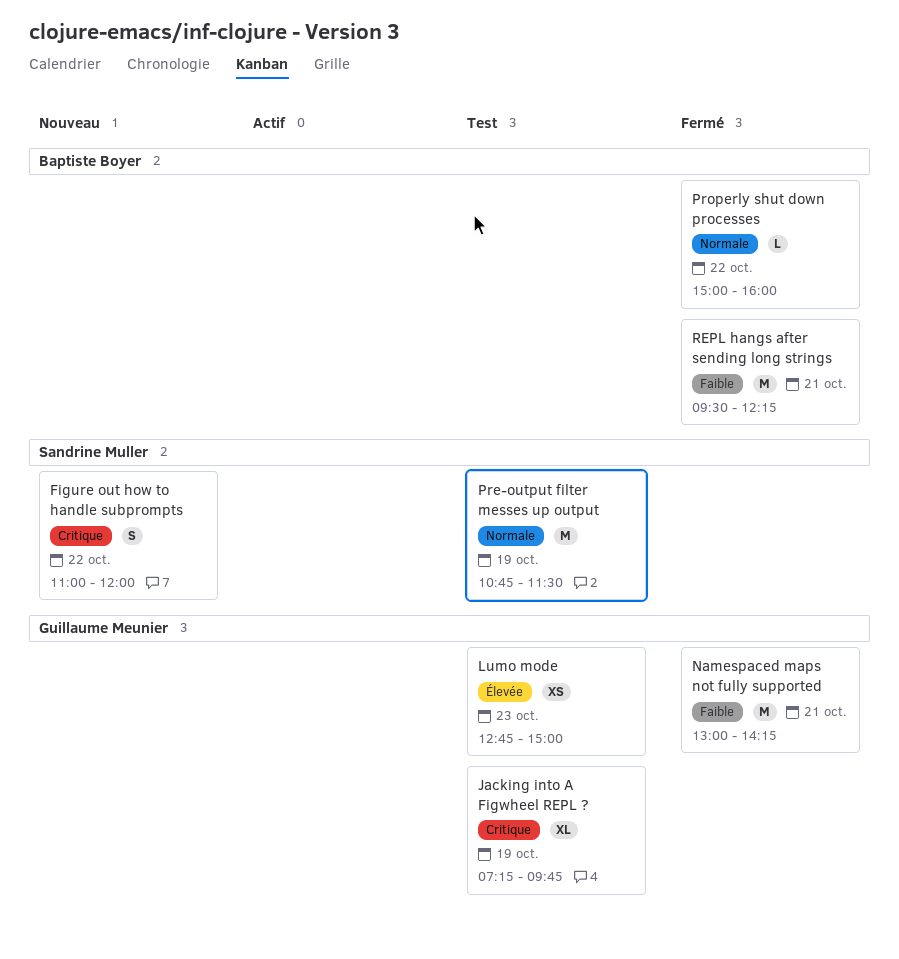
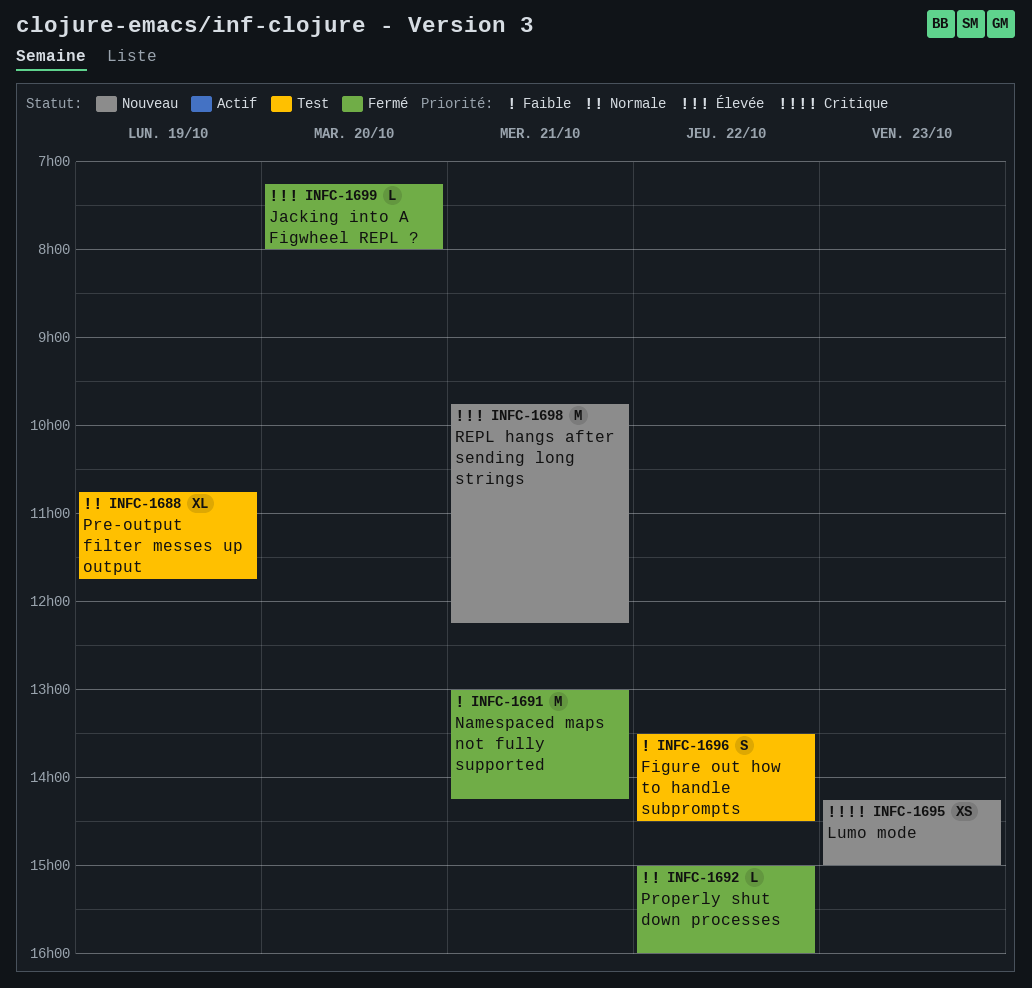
Figure out how to handle subprompts, status: Nouveau -> Test
Figure out how to handle subprompts, priority: Critique -> Faible
Figure out how to handle subprompts, begins: 11:00 -> 13:30
Figure out how to handle subprompts, ends: 12:00 -> 14:30
Jacking into A Figwheel REPL ?, status: Test -> Fermé
Jacking into A Figwheel REPL ?, priority: Critique -> Élevée
Jacking into A Figwheel REPL ?, estimate: XL -> L
Jacking into A Figwheel REPL ?, day: Oct 19 -> Oct 20
Jacking into A Figwheel REPL ?, ends: 09:45 -> 08:00
Lumo mode, status: Test -> Nouveau
Lumo mode, priority: Élevée -> Critique
Lumo mode, begins: 12:45 -> 14:15
Pre-output filter messes up output, estimate: M -> XL
Pre-output filter messes up output, ends: 11:30 -> 11:45
REPL hangs after sending long strings, status: Fermé -> Nouveau
REPL hangs after sending long strings, priority: Faible -> Élevée
REPL hangs after sending long strings, begins: 09:30 -> 09:45

